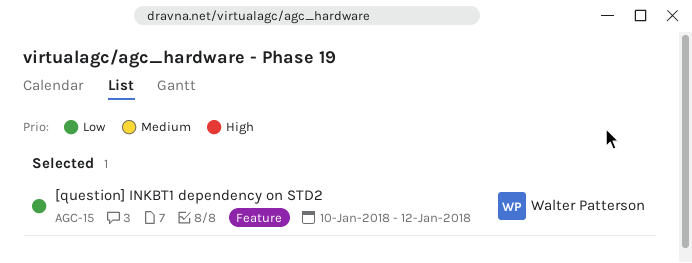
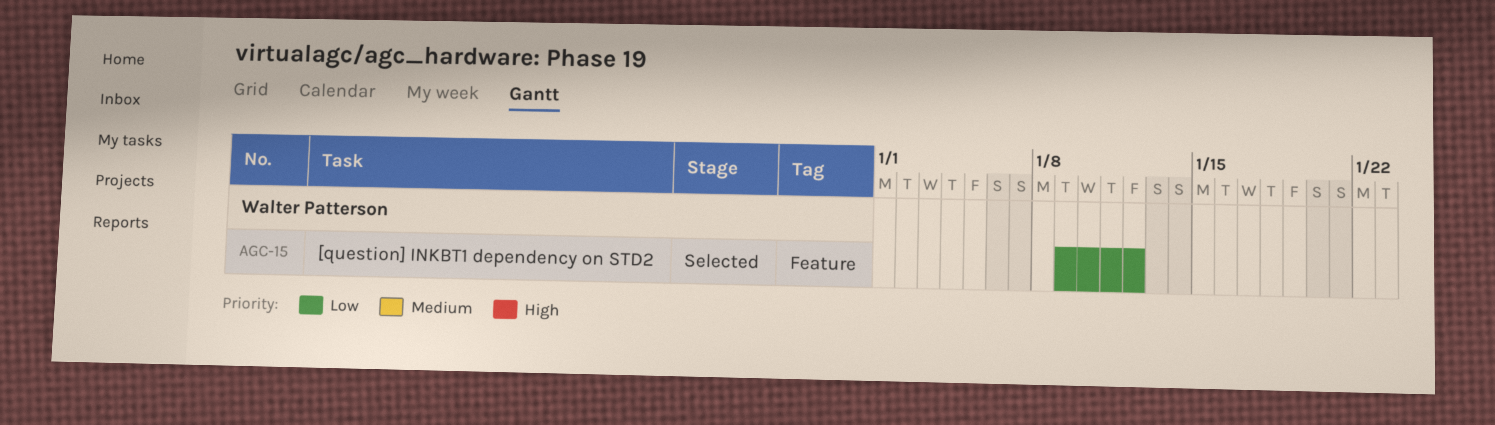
AGC-15, start: Jan 10 -> Jan 9

